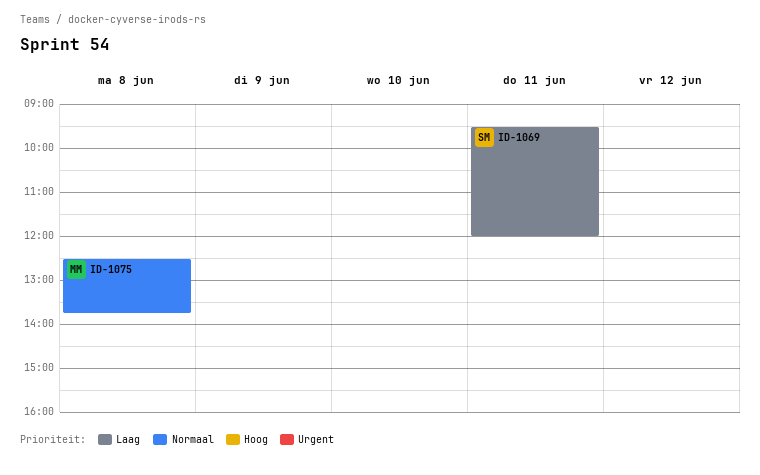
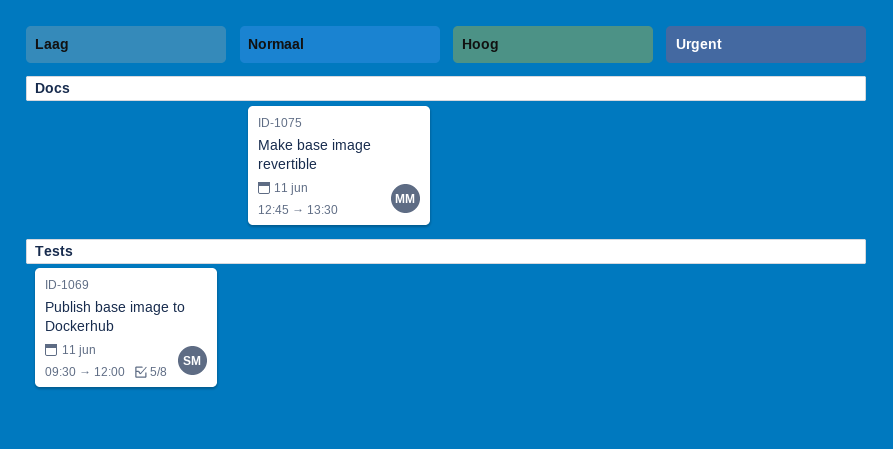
ID-1075, day: Jun 8 -> Jun 11
ID-1075, begins: 12:30 -> 12:45
ID-1075, ends: 13:45 -> 13:30

